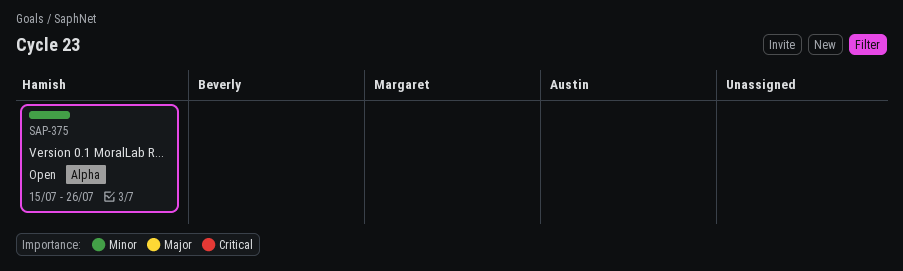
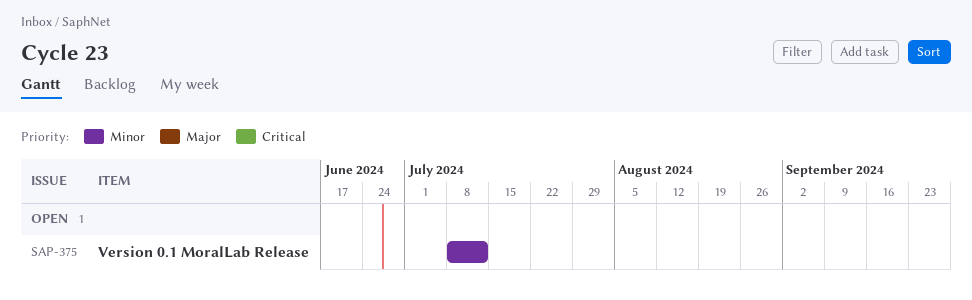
SAP-375, start: Jul 15 -> Jul 8
SAP-375, due: Jul 26 -> Jul 12

